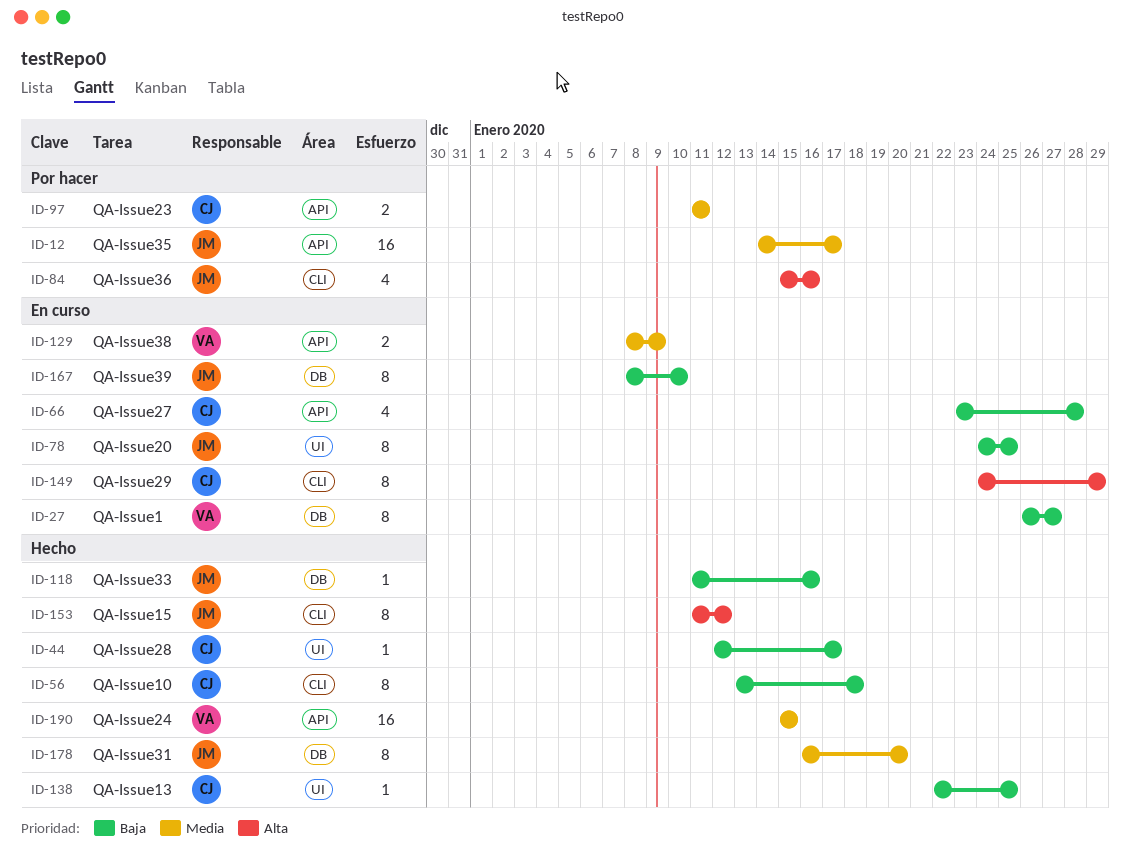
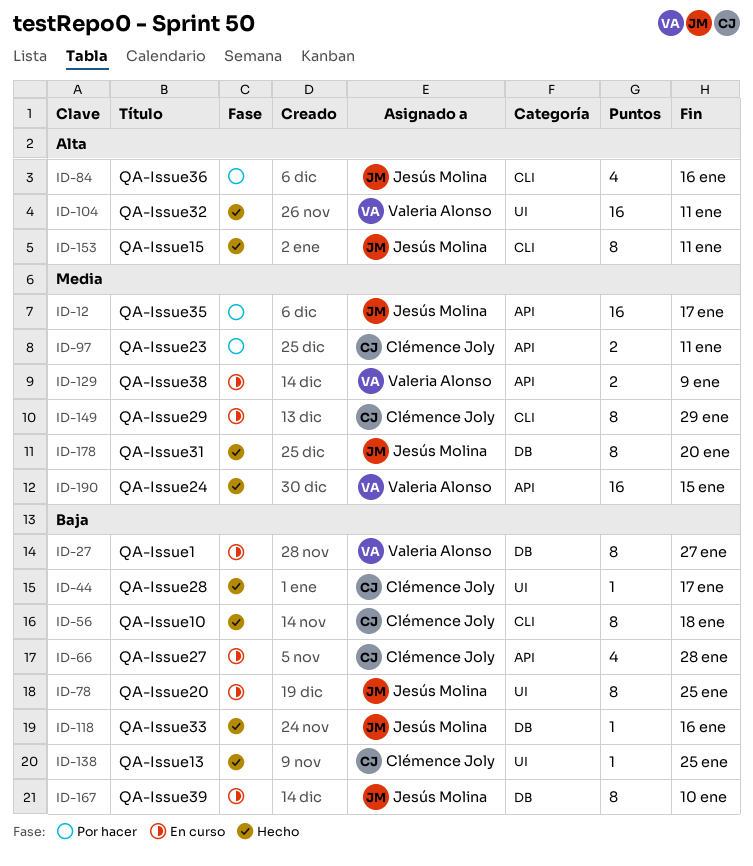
ID-104: none -> present
ID-149, priority: Alta -> Media
ID-153, due: Jan 12 -> Jan 11

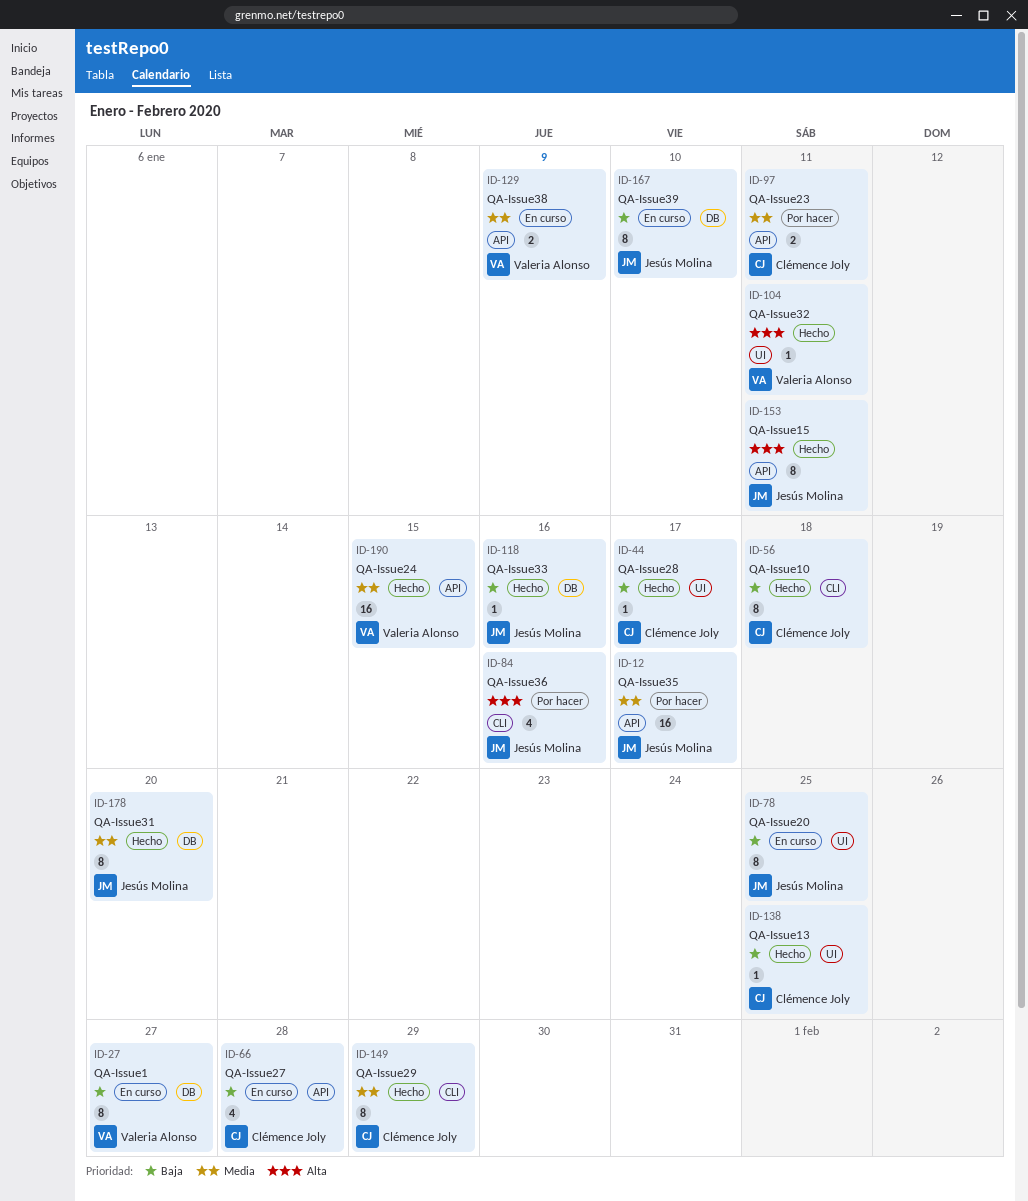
ID-104, estimate: 16 -> 1
ID-149, status: En curso -> Hecho
ID-153, label: CLI -> API

